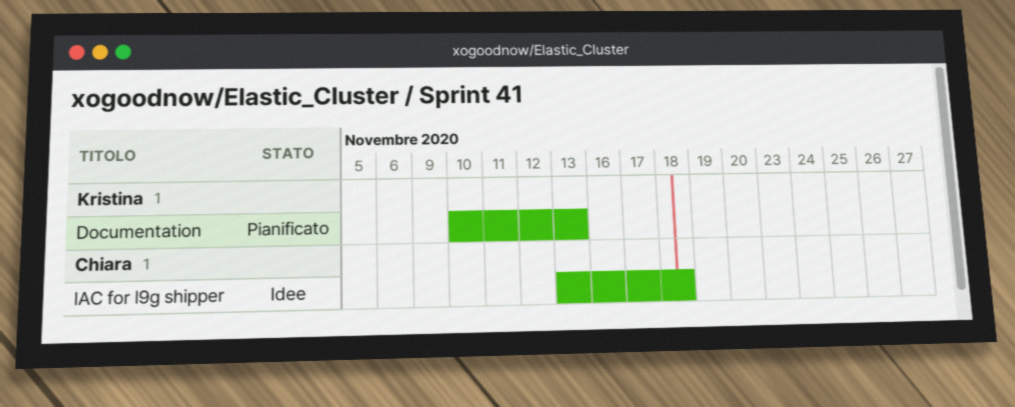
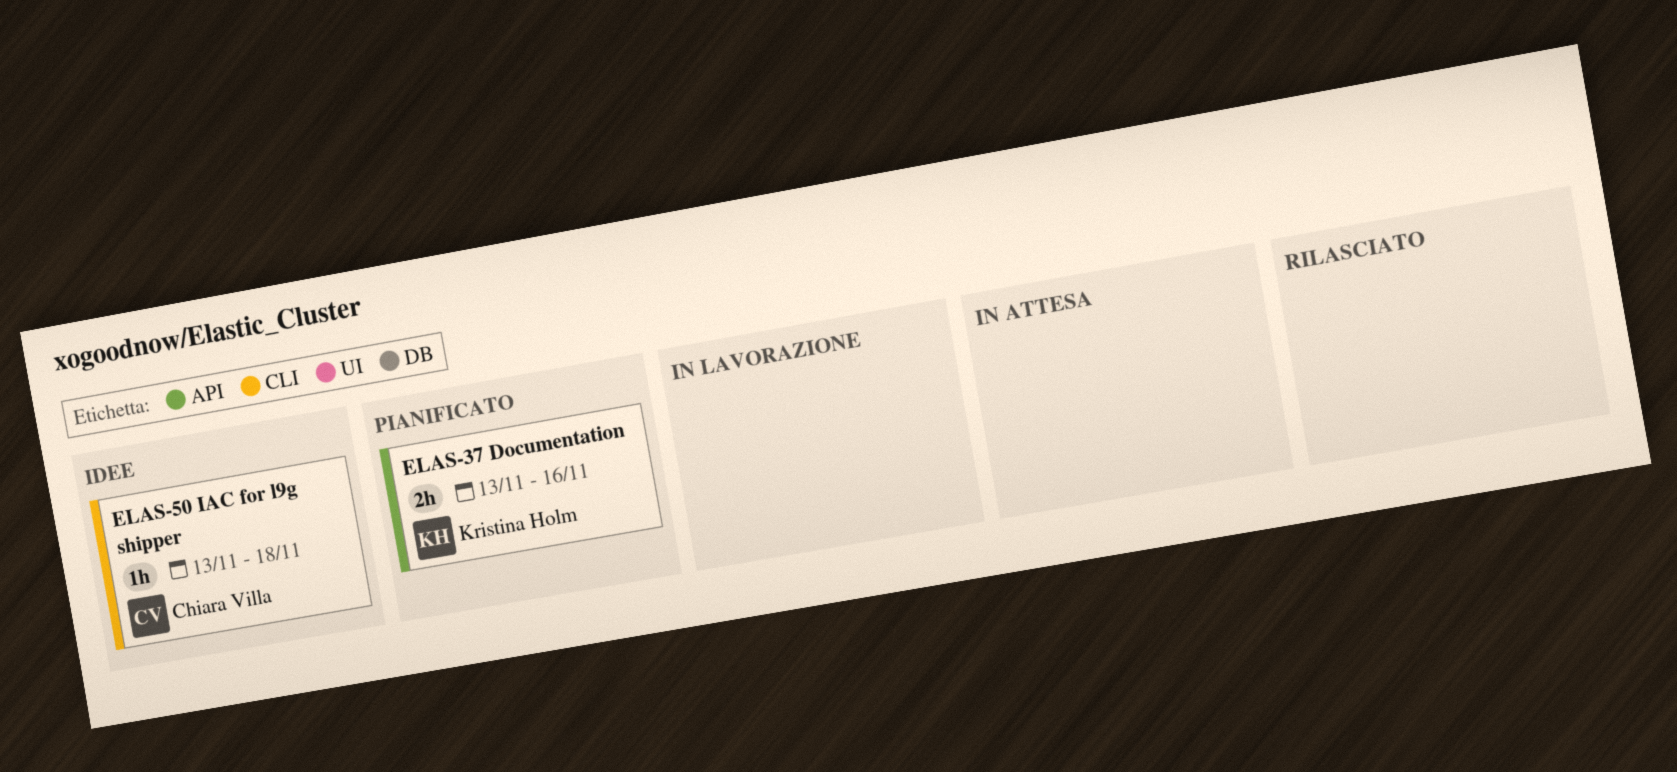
Documentation, start: Nov 10 -> Nov 13
Documentation, due: Nov 13 -> Nov 16

